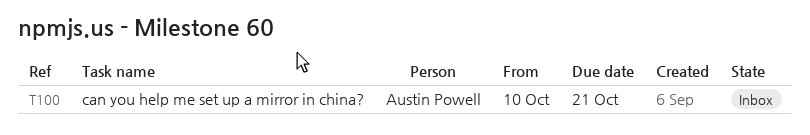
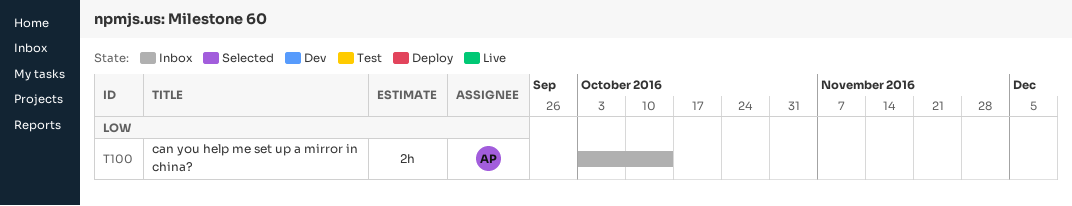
T100, start: Oct 10 -> Oct 3
T100, due: Oct 21 -> Oct 14

